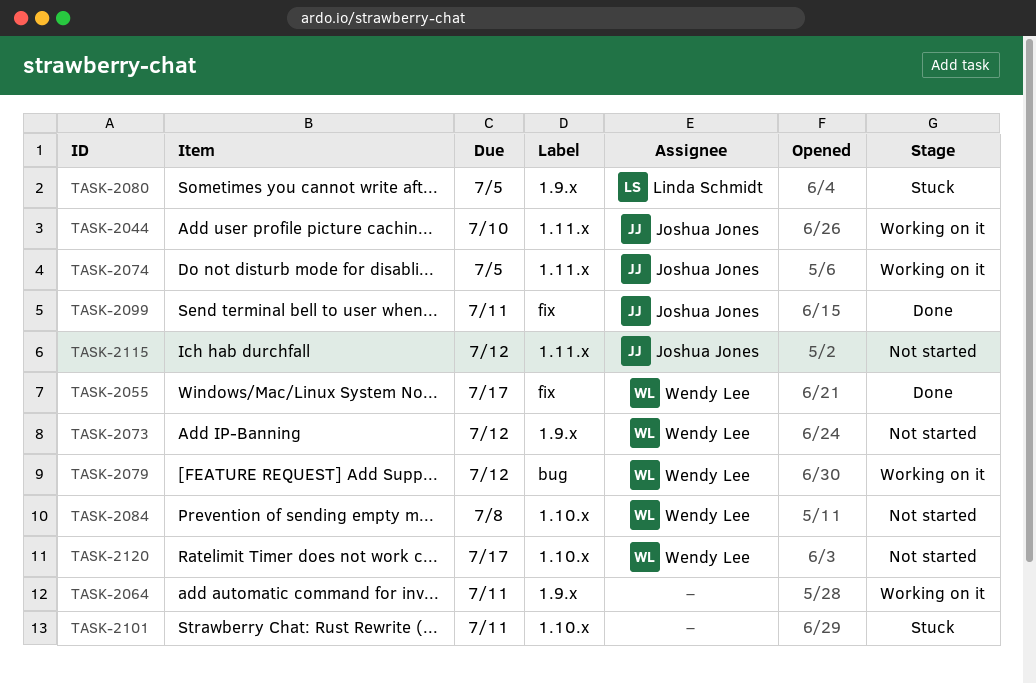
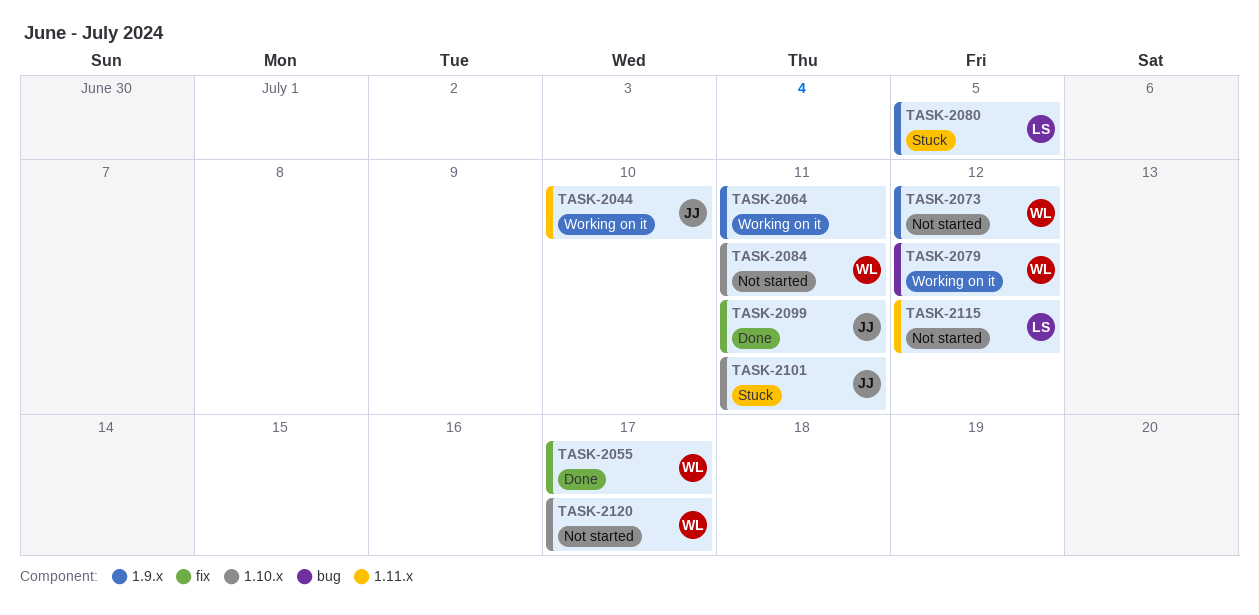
TASK-2074: present -> none
TASK-2084, due: Jul 8 -> Jul 11
TASK-2101, owner: none -> Joshua Jones
TASK-2115, owner: Joshua Jones -> Linda Schmidt

